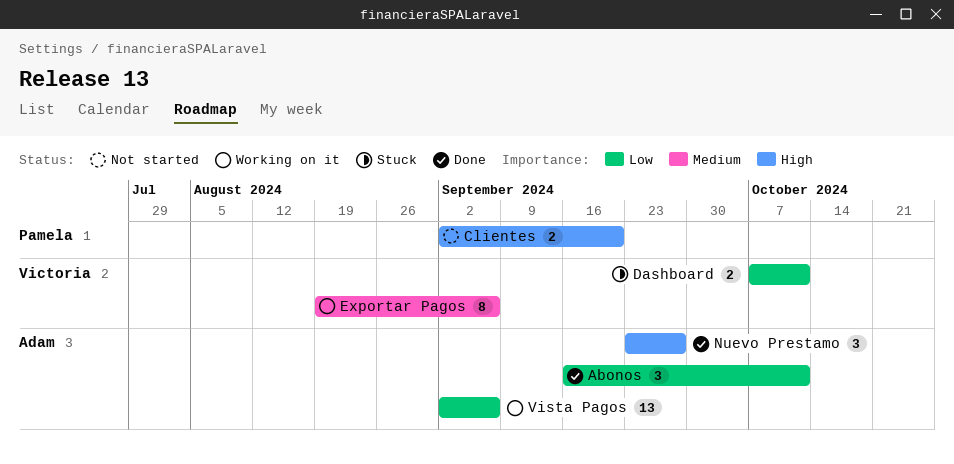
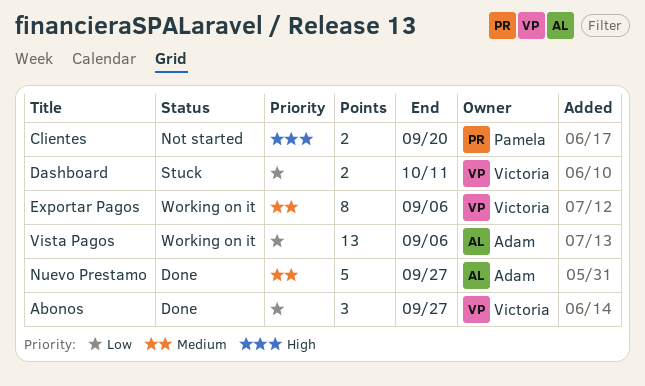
Abonos, owner: Adam -> Victoria
Abonos, due: Oct 11 -> Sep 27
Nuevo Prestamo, priority: High -> Medium
Nuevo Prestamo, estimate: 3 -> 5

